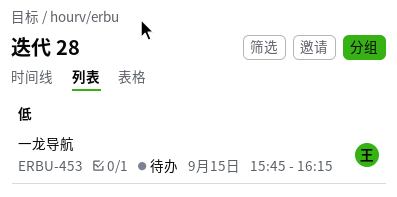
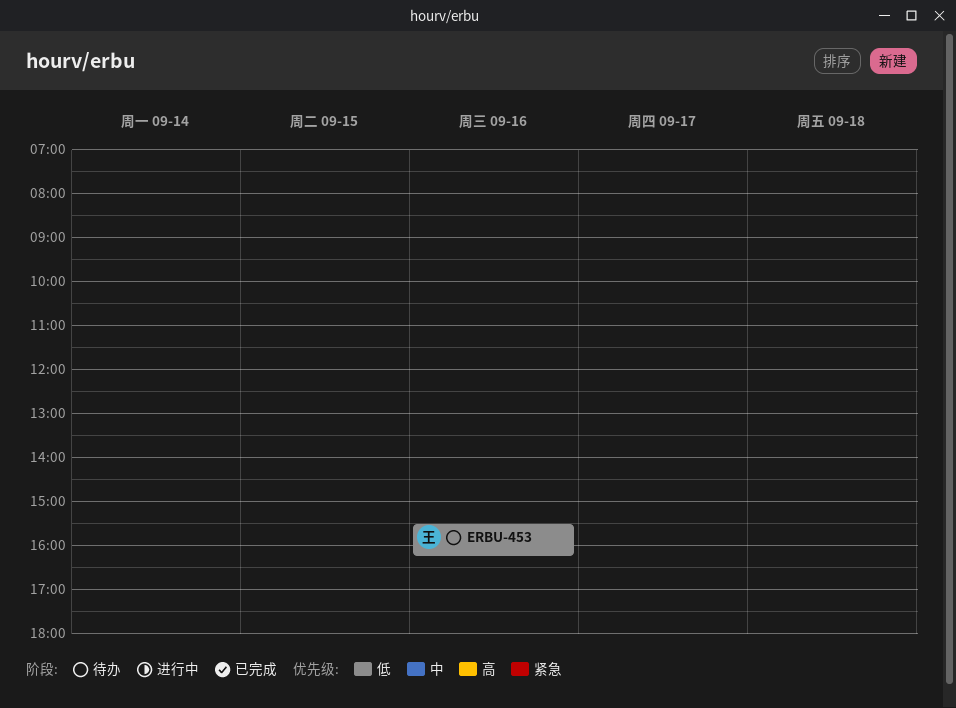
ERBU-453, day: Sep 15 -> Sep 16
ERBU-453, begins: 15:45 -> 15:30

